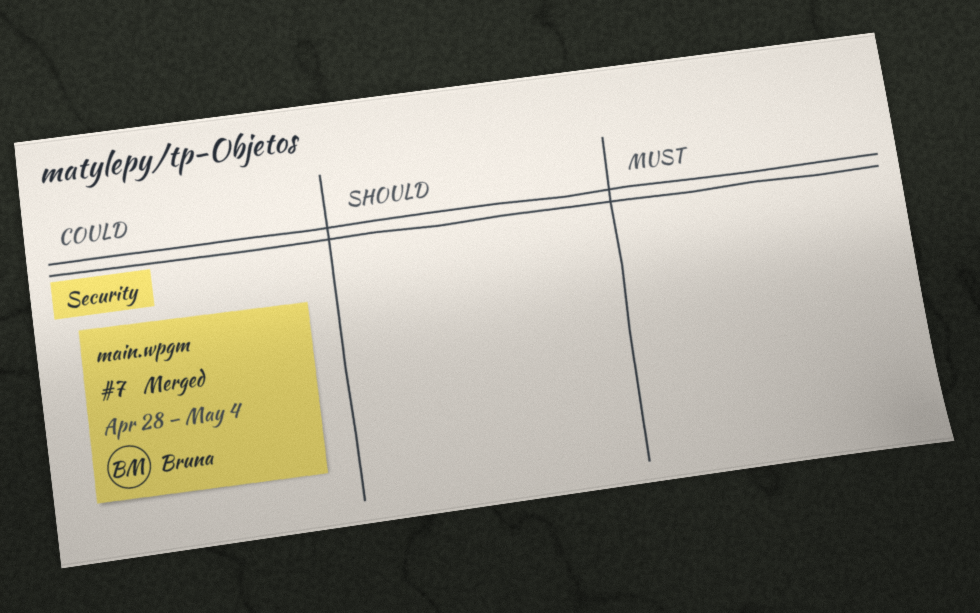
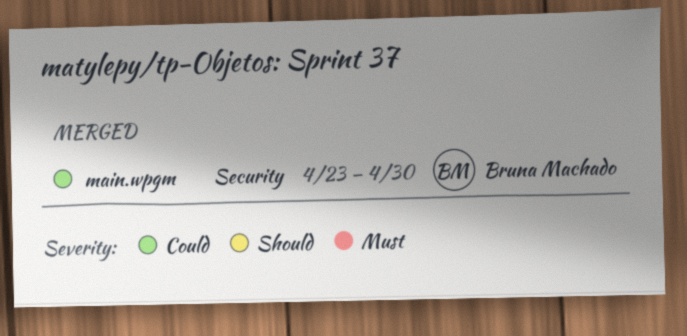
main.wpgm, start: Apr 28 -> Apr 23
main.wpgm, due: May 4 -> Apr 30

